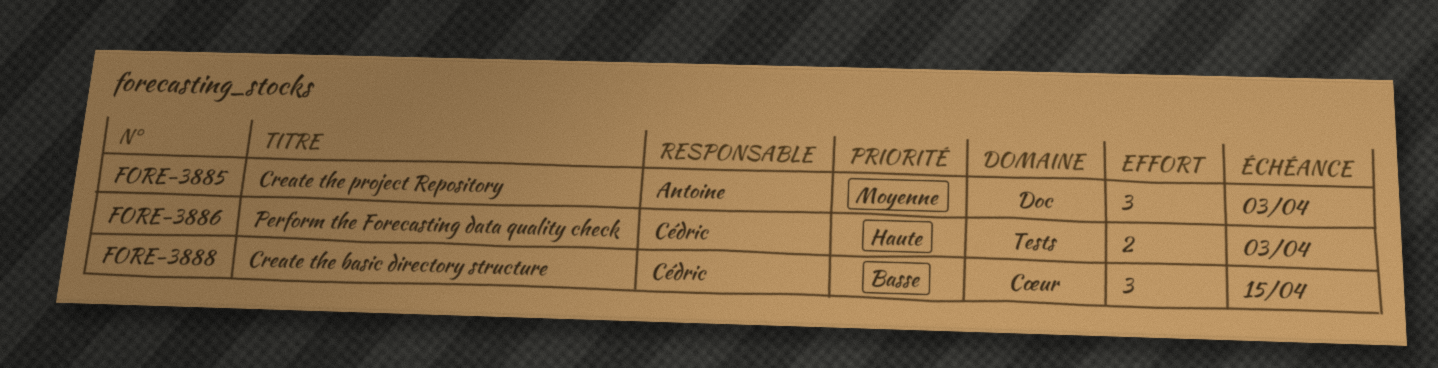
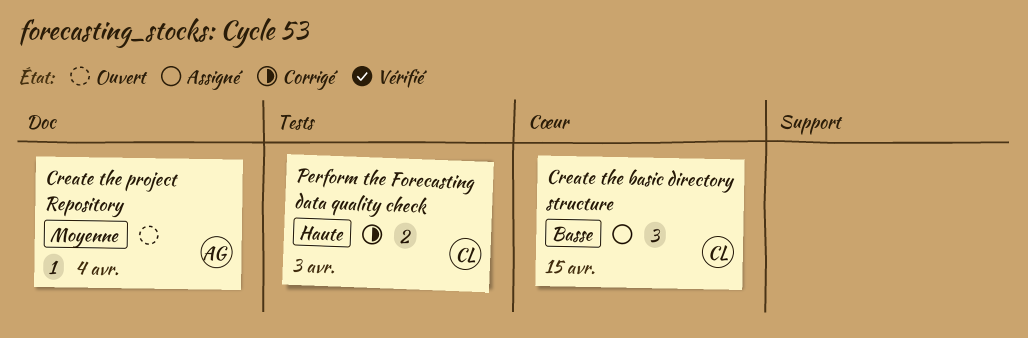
Create the project Repository, estimate: 3 -> 1
Create the project Repository, due: Apr 3 -> Apr 4

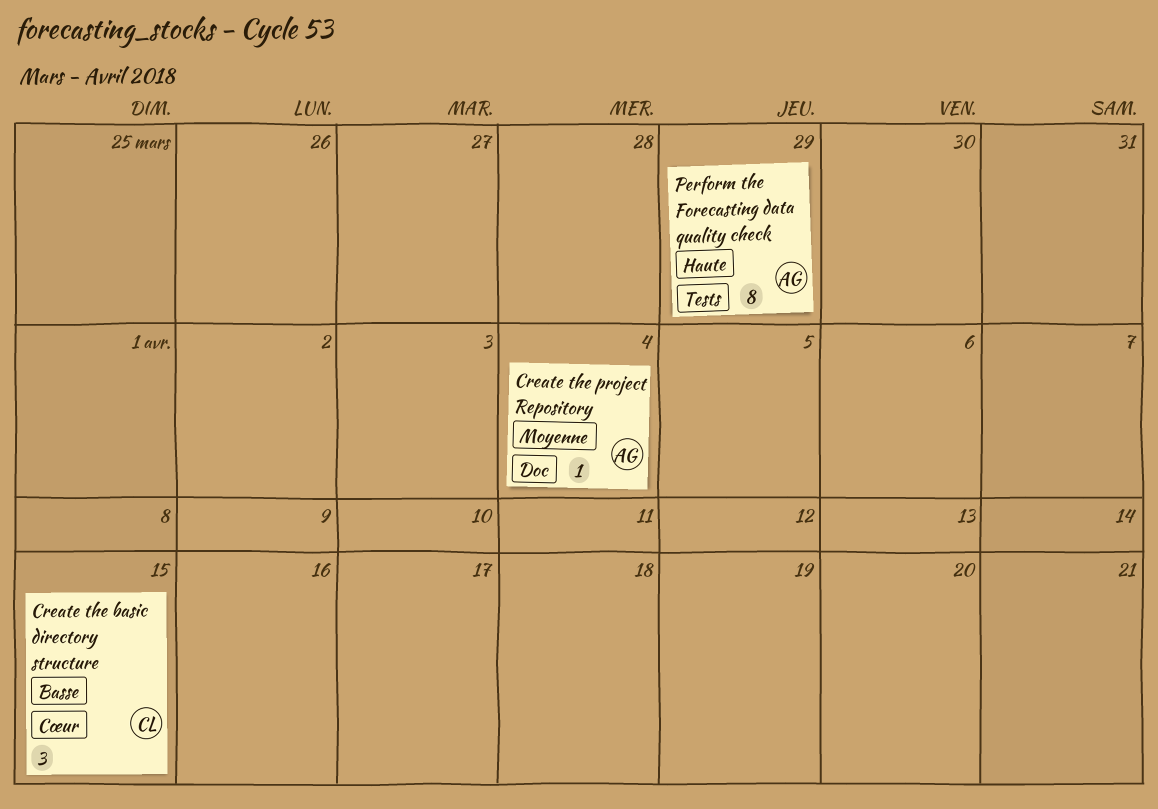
Perform the Forecasting data quality check, owner: CL -> AG
Perform the Forecasting data quality check, estimate: 2 -> 8
Perform the Forecasting data quality check, due: Apr 3 -> Mar 29

